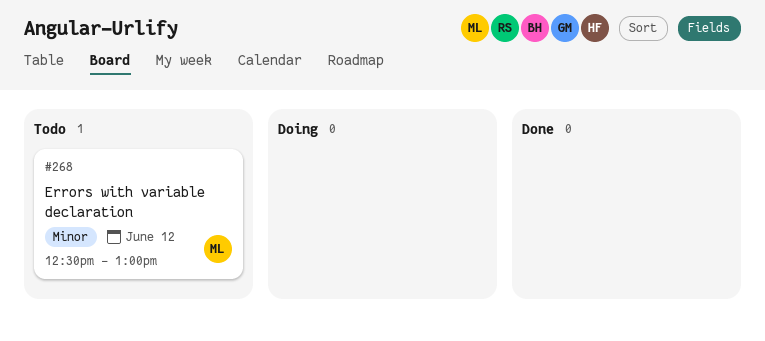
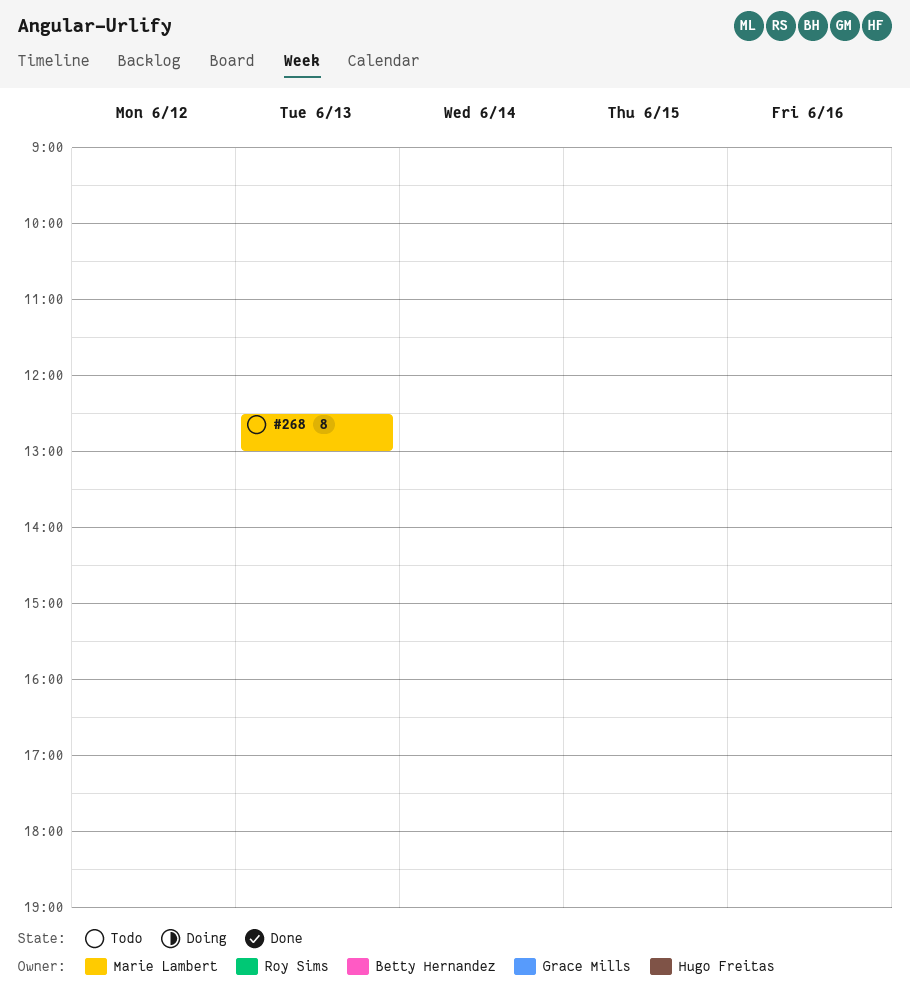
#268, day: Jun 12 -> Jun 13

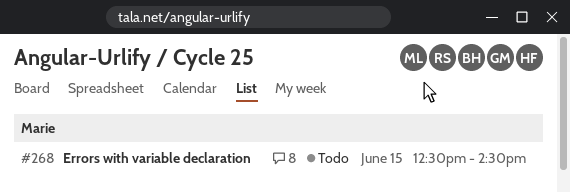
#268, day: Jun 13 -> Jun 15
#268, ends: 13:00 -> 14:30

